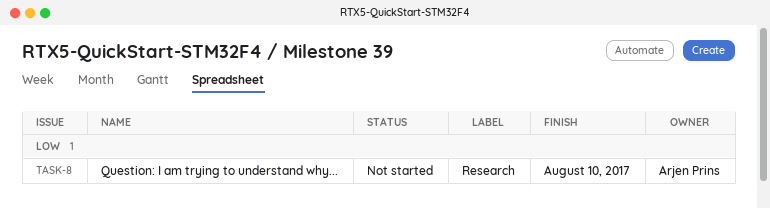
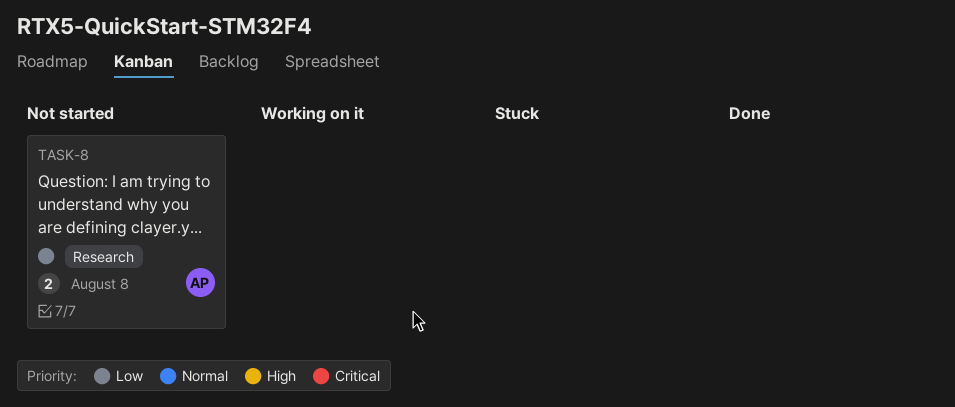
TASK-8, due: Aug 10 -> Aug 8

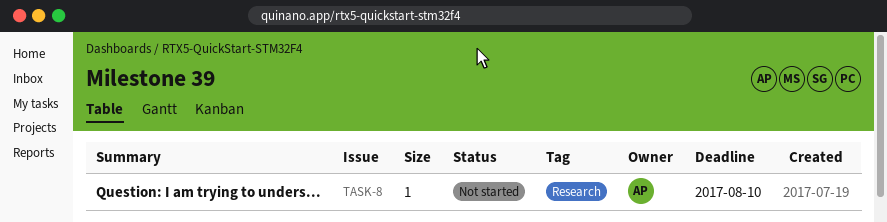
TASK-8, estimate: 2 -> 1
TASK-8, due: Aug 8 -> Aug 10

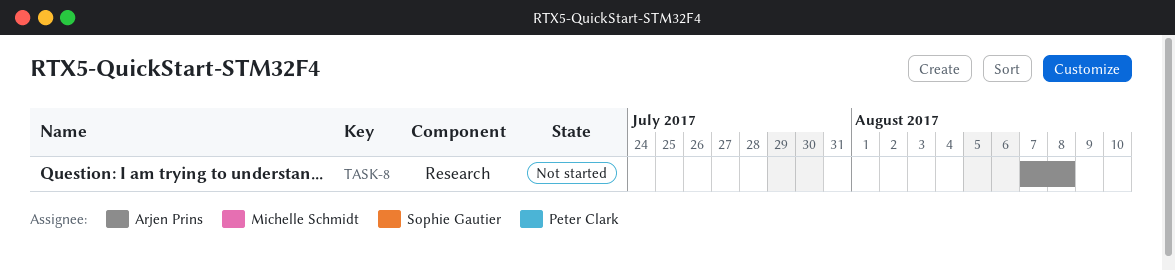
TASK-8, due: Aug 10 -> Aug 8

